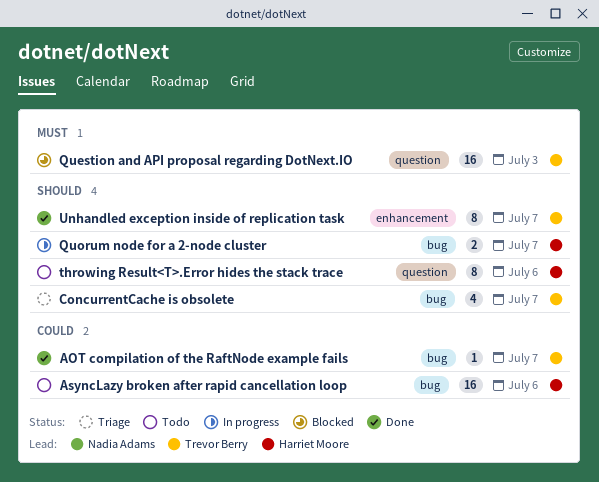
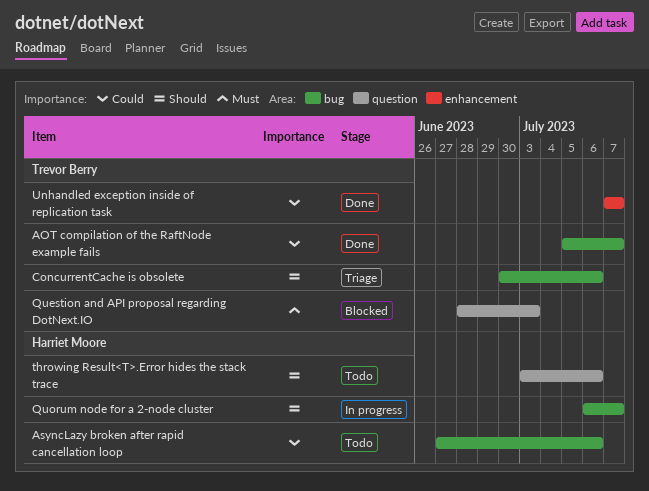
ConcurrentCache is obsolete, due: Jul 7 -> Jul 6
Unhandled exception inside of replication task, priority: Should -> Could

